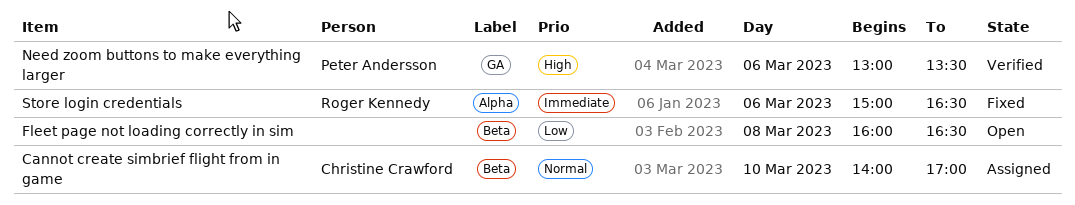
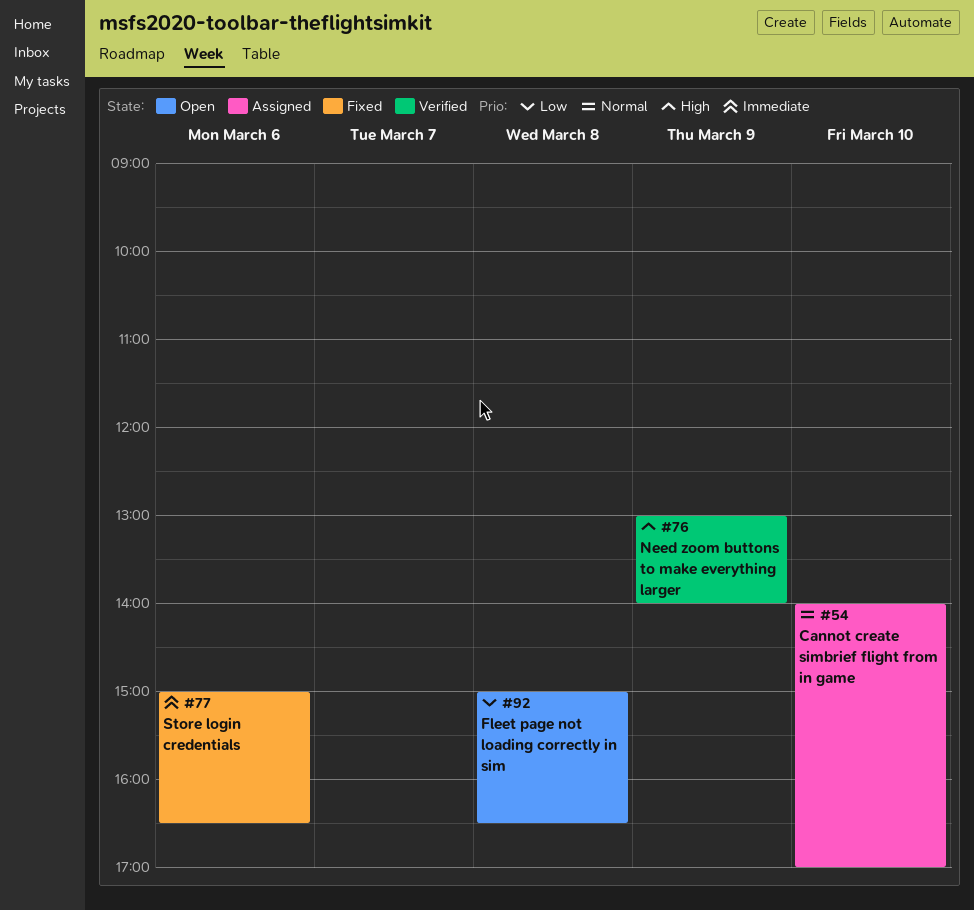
Fleet page not loading correctly in sim, begins: 16:00 -> 15:00
Need zoom buttons to make everything larger, day: Mar 6 -> Mar 9
Need zoom buttons to make everything larger, ends: 13:30 -> 14:00

